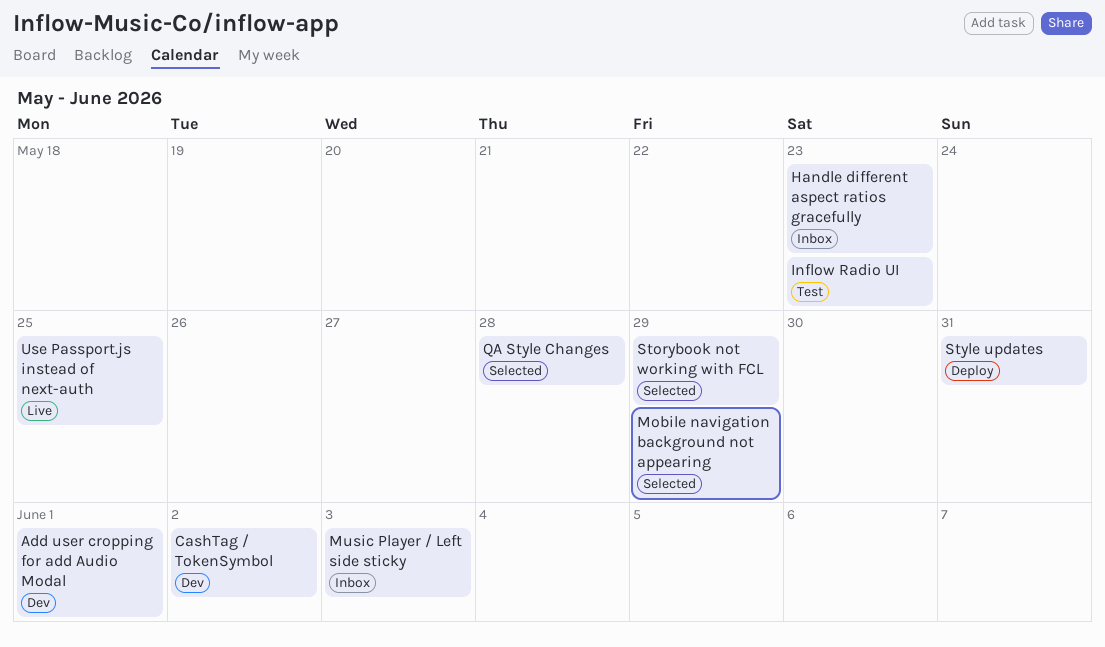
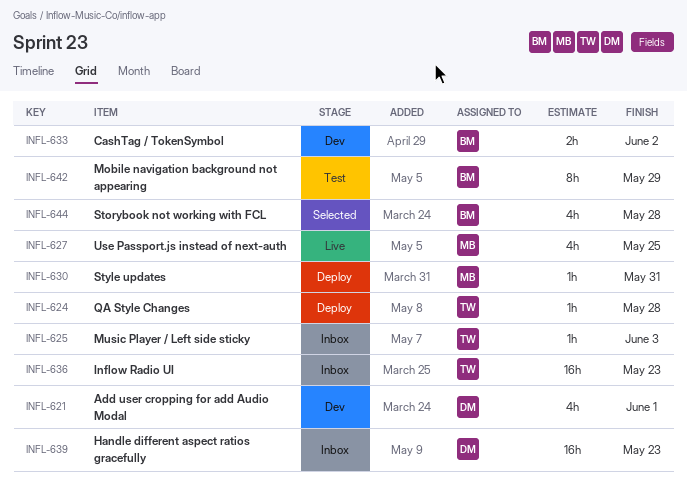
Inflow Radio UI, status: Test -> Inbox
Mobile navigation background not appearing, status: Selected -> Test
QA Style Changes, status: Selected -> Deploy
Storybook not working with FCL, due: May 29 -> May 28

